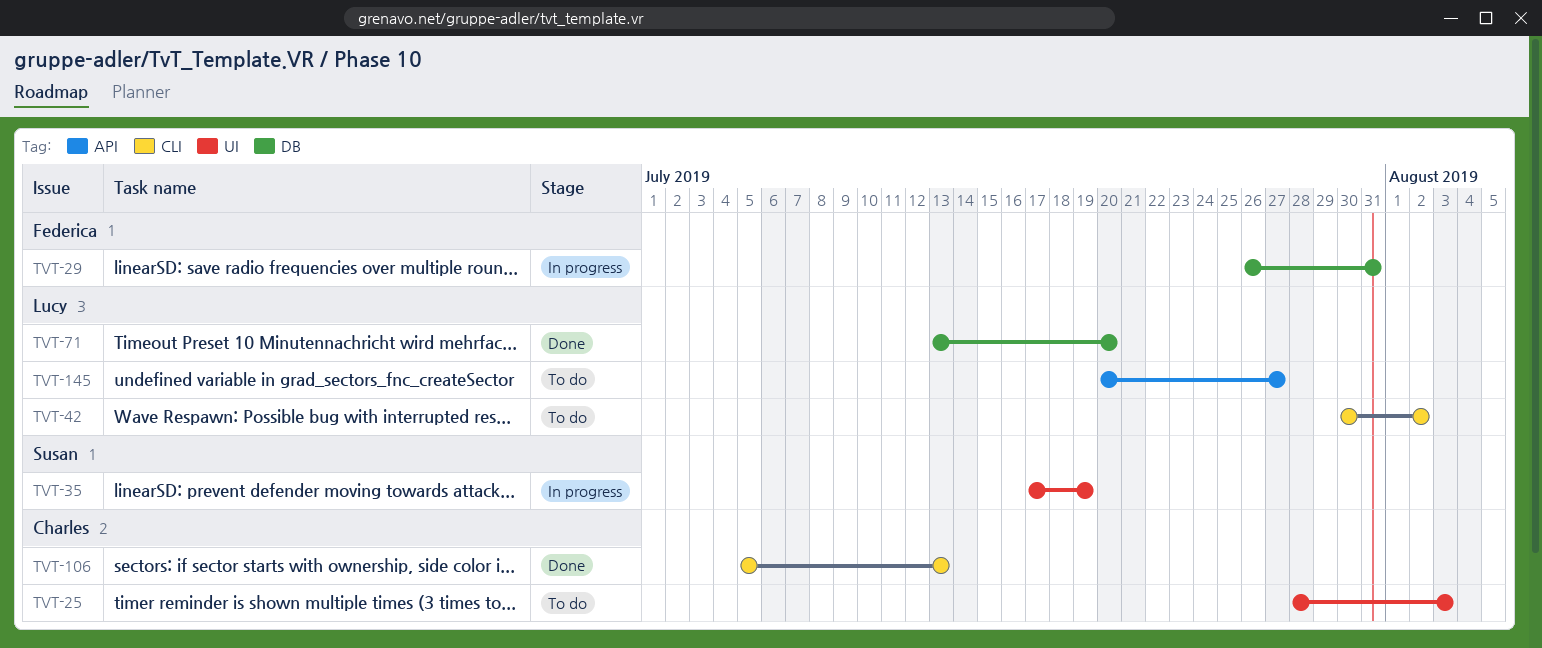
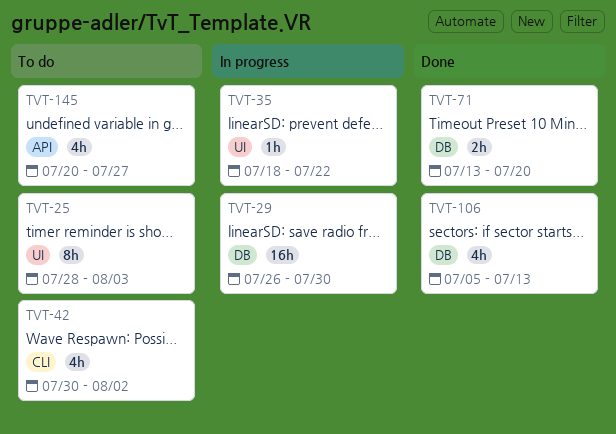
TVT-29, due: Jul 31 -> Jul 30
TVT-35, start: Jul 17 -> Jul 18
TVT-35, due: Jul 19 -> Jul 22
TVT-106, label: CLI -> DB

